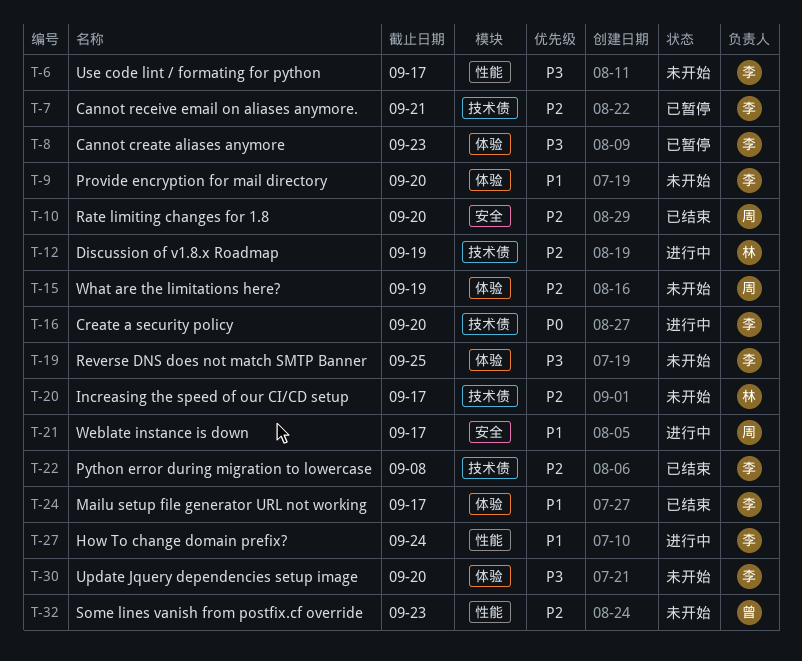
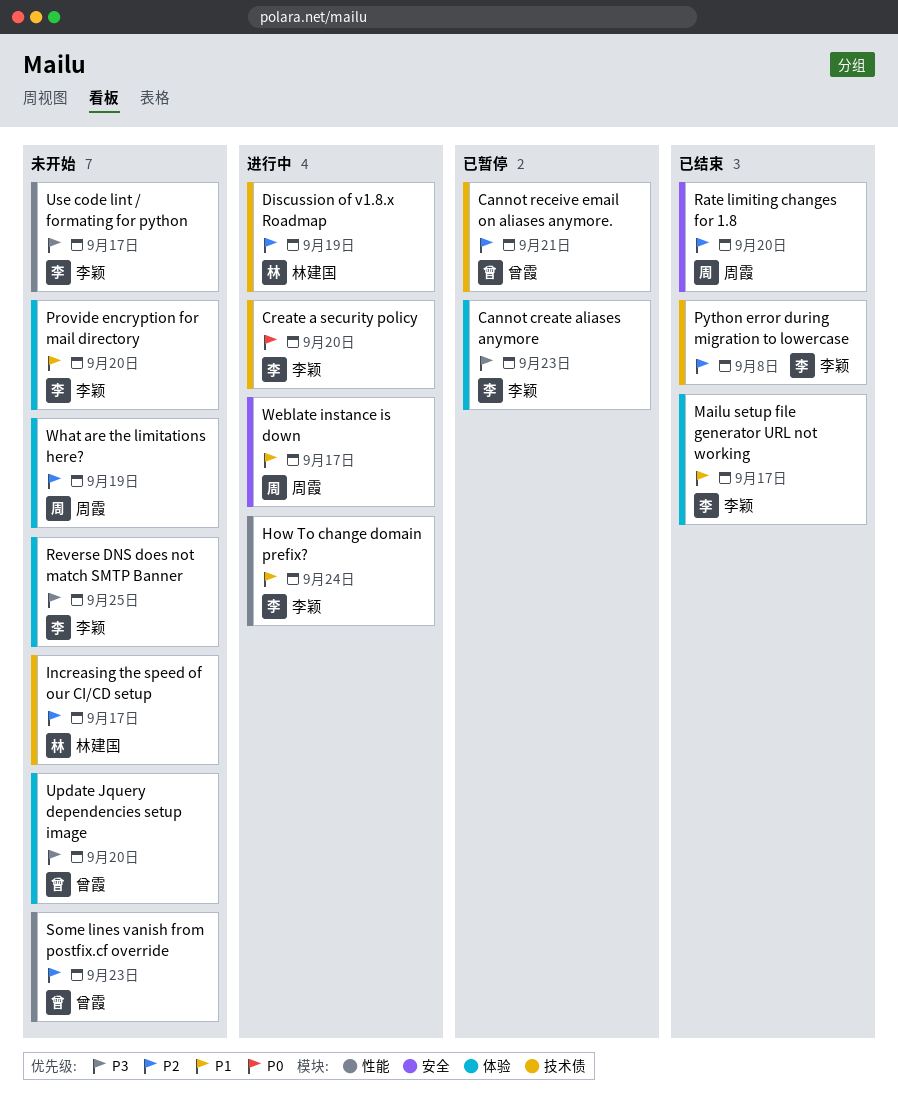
Cannot receive email on aliases anymore., owner: 李颖 -> 曾霞
Update Jquery dependencies setup image, owner: 李颖 -> 曾霞

